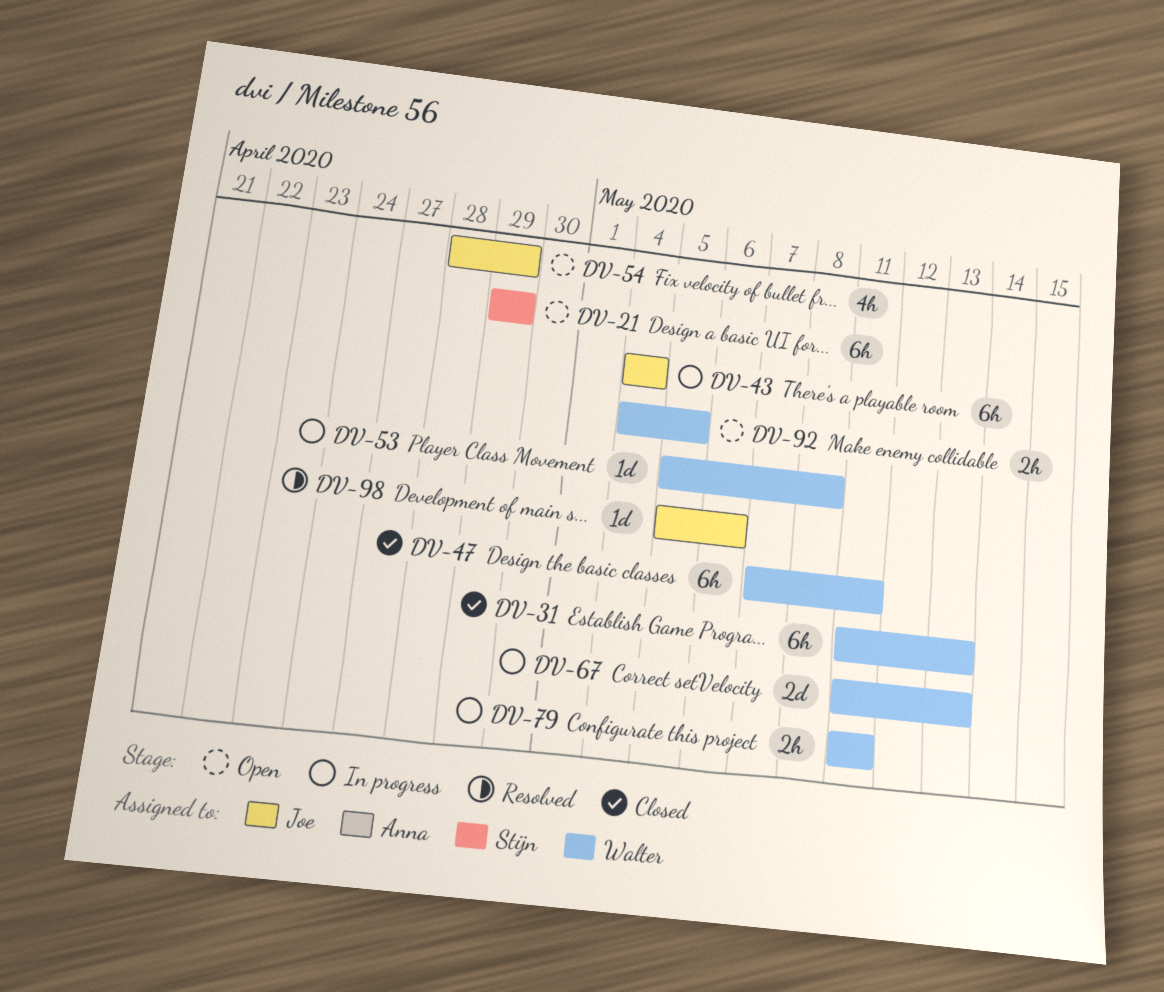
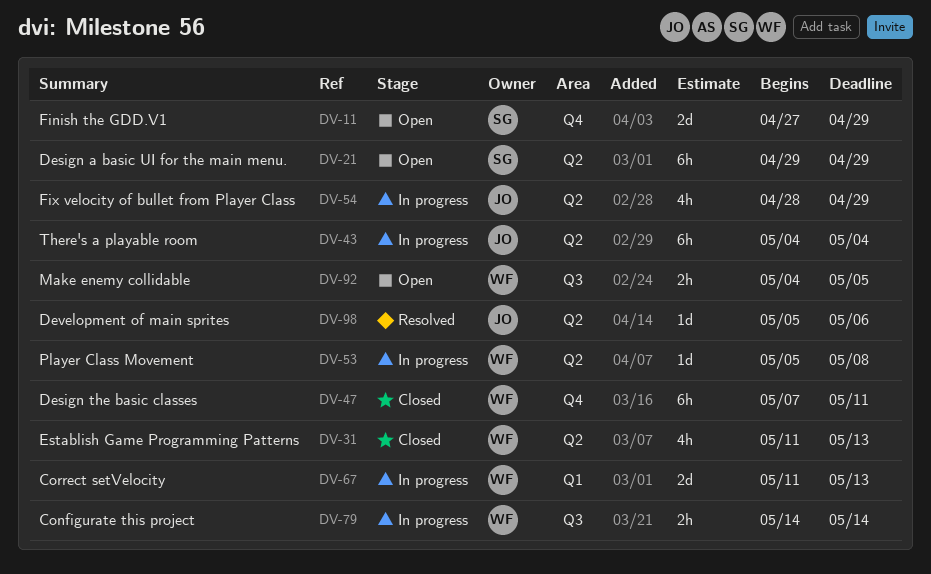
DV-11: none -> present
DV-31, estimate: 6h -> 4h
DV-54, status: Open -> In progress
DV-79, start: May 11 -> May 14
DV-79, due: May 11 -> May 14

